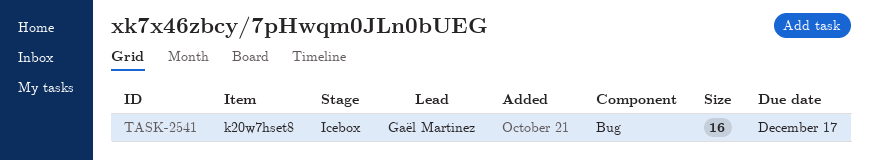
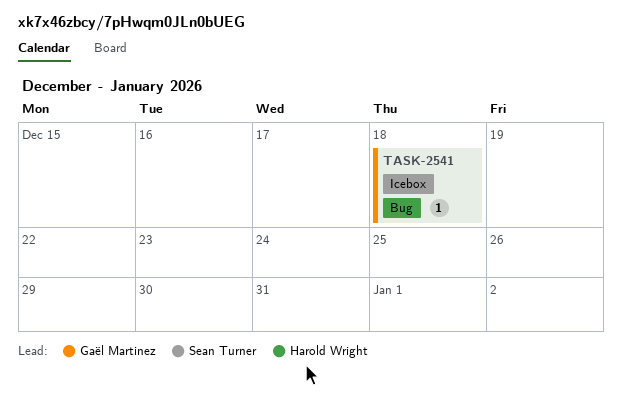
TASK-2541, estimate: 16 -> 1
TASK-2541, due: Dec 17 -> Dec 18

